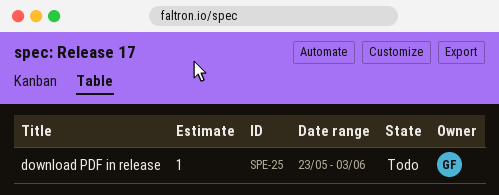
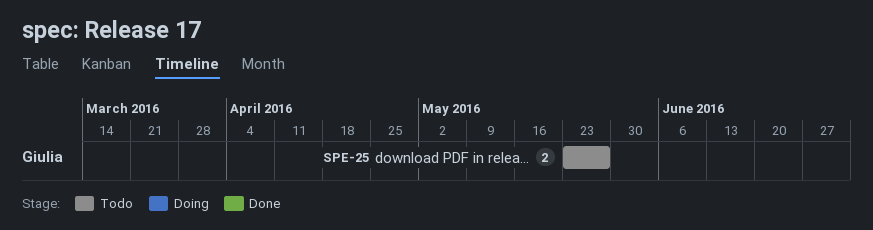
SPE-25, estimate: 1 -> 2
SPE-25, due: Jun 3 -> May 27

